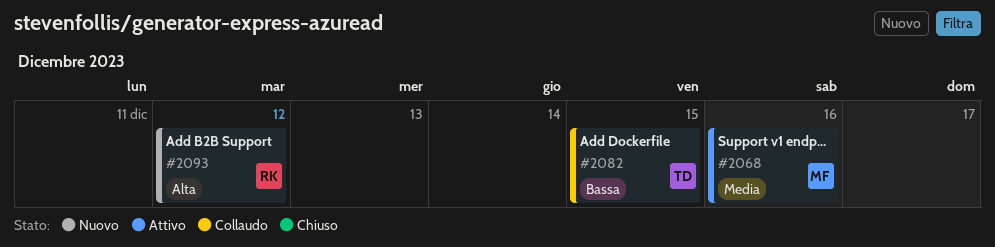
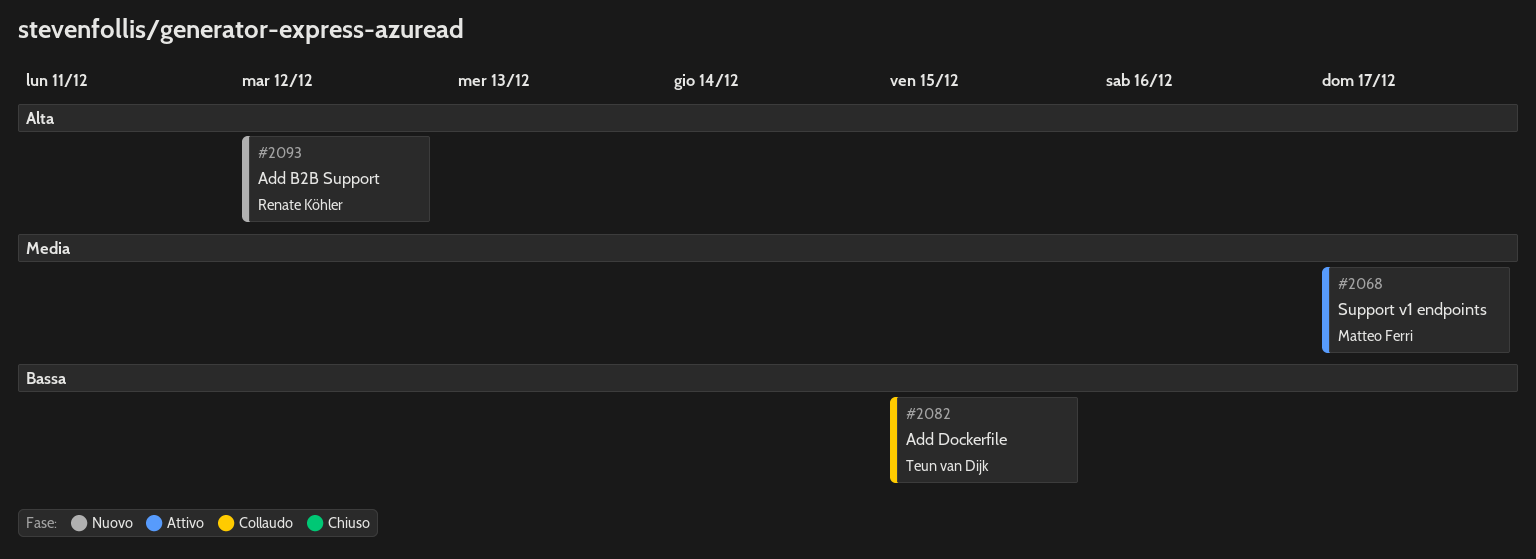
#2068, due: Dec 16 -> Dec 17

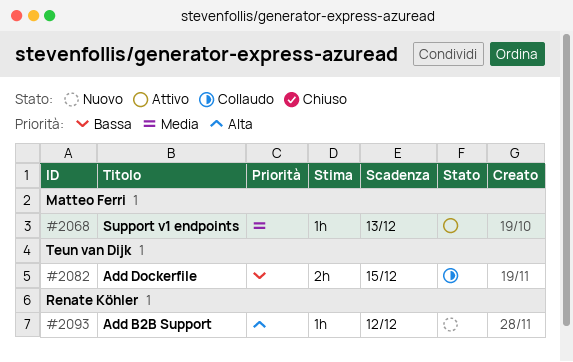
#2068, due: Dec 17 -> Dec 13

